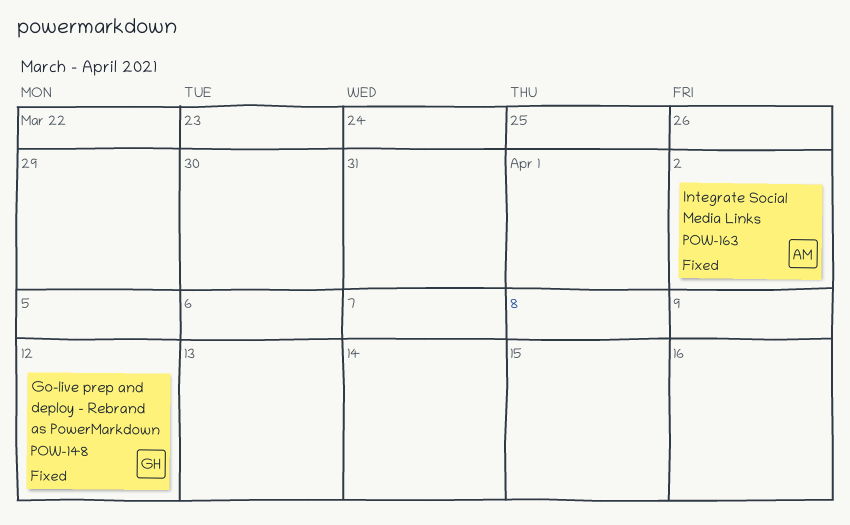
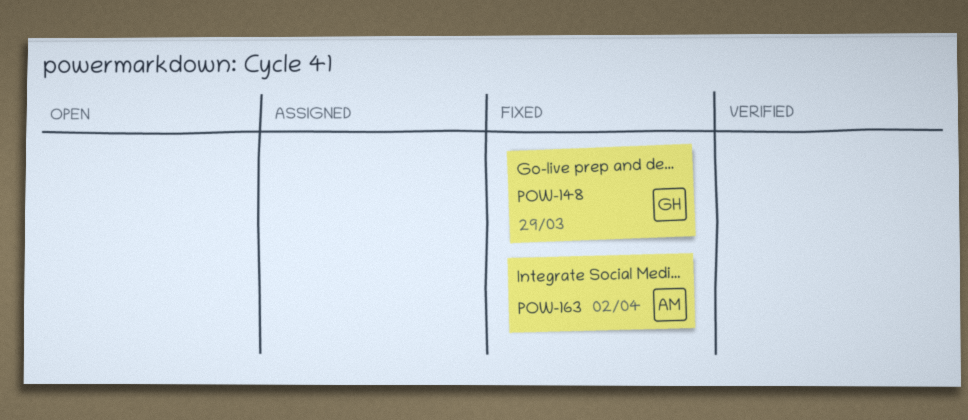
POW-148, due: Apr 12 -> Mar 29

